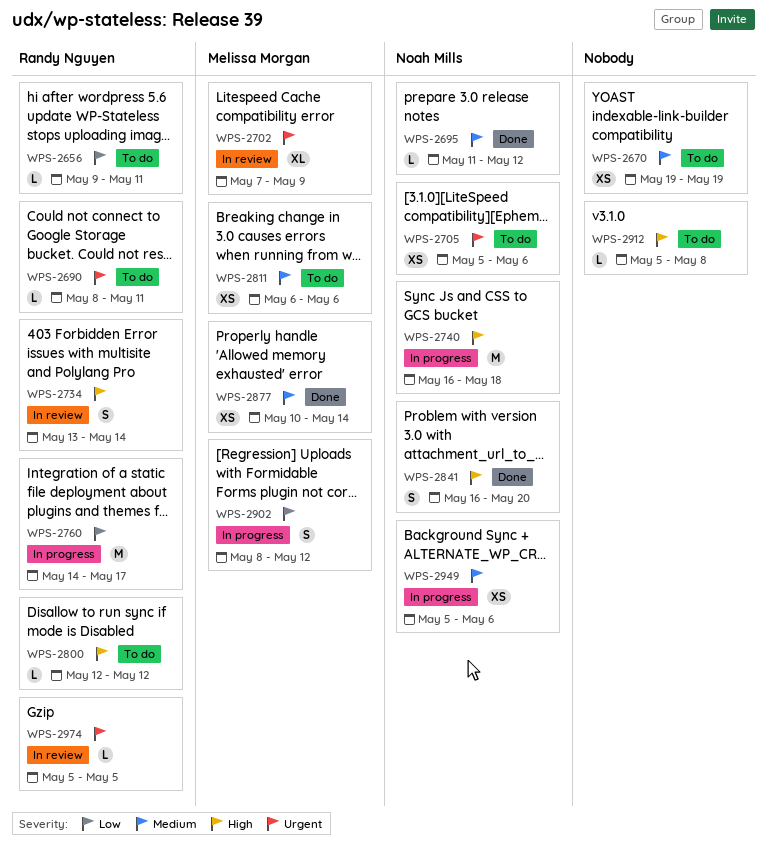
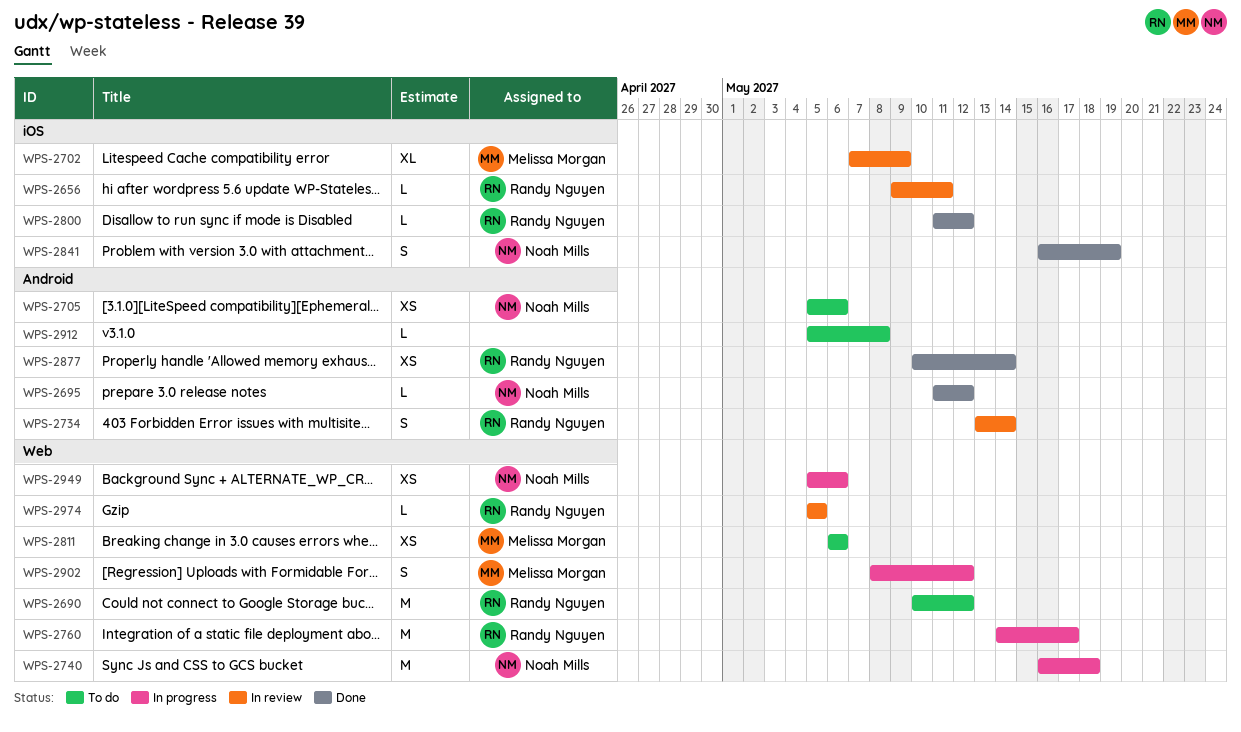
WPS-2656, status: To do -> In review
WPS-2670: present -> none
WPS-2690, estimate: L -> M
WPS-2690, start: May 8 -> May 10
WPS-2690, due: May 11 -> May 12
WPS-2800, status: To do -> Done
WPS-2800, start: May 12 -> May 11
WPS-2841, due: May 20 -> May 19
WPS-2877, owner: Melissa Morgan -> Randy Nguyen

